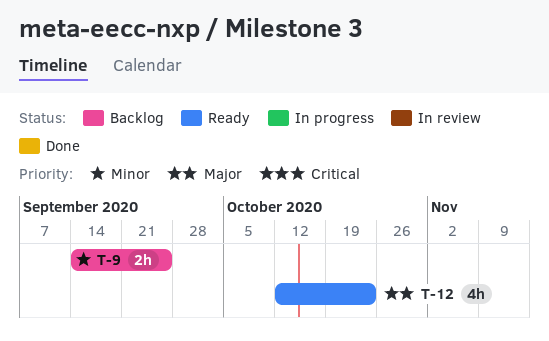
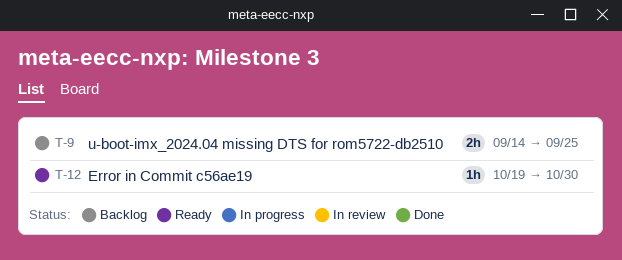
T-12, estimate: 4h -> 1h
T-12, start: Oct 12 -> Oct 19
T-12, due: Oct 23 -> Oct 30

